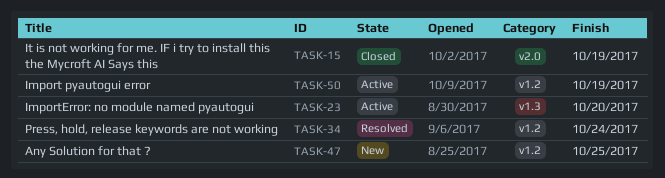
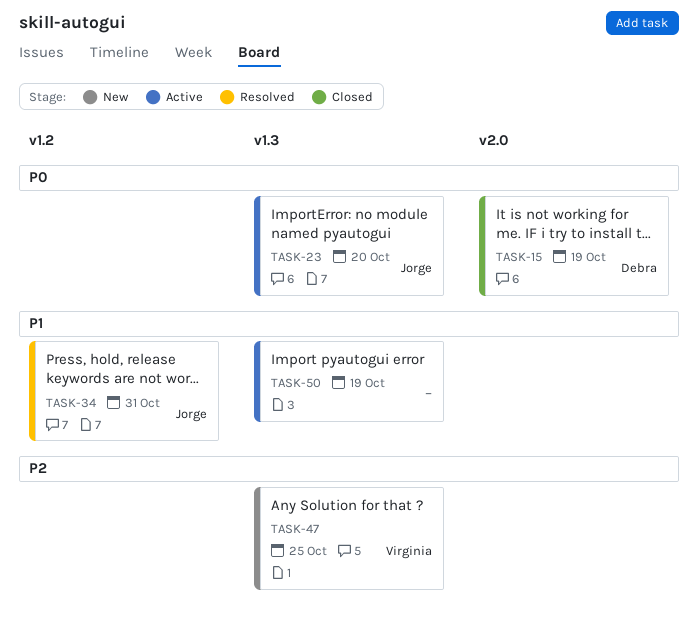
TASK-34, due: Oct 24 -> Oct 31
TASK-47, label: v1.2 -> v1.3
TASK-50, label: v1.2 -> v1.3

